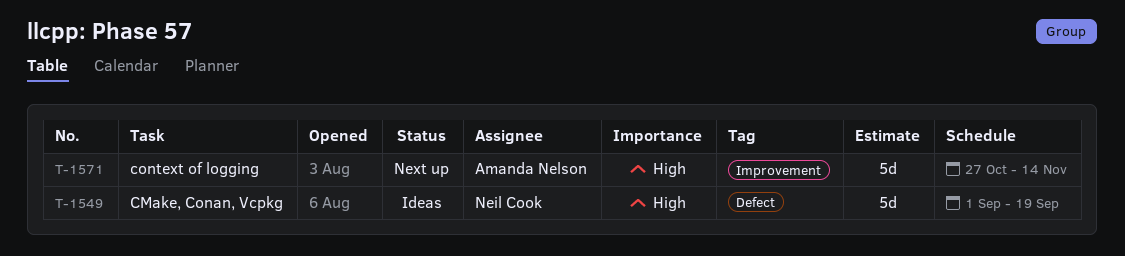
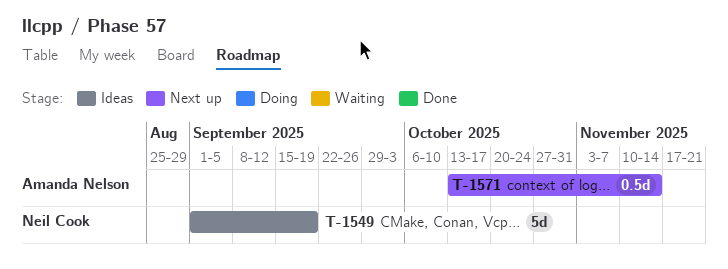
T-1571, estimate: 5d -> 0.5d
T-1571, start: Oct 27 -> Oct 13

